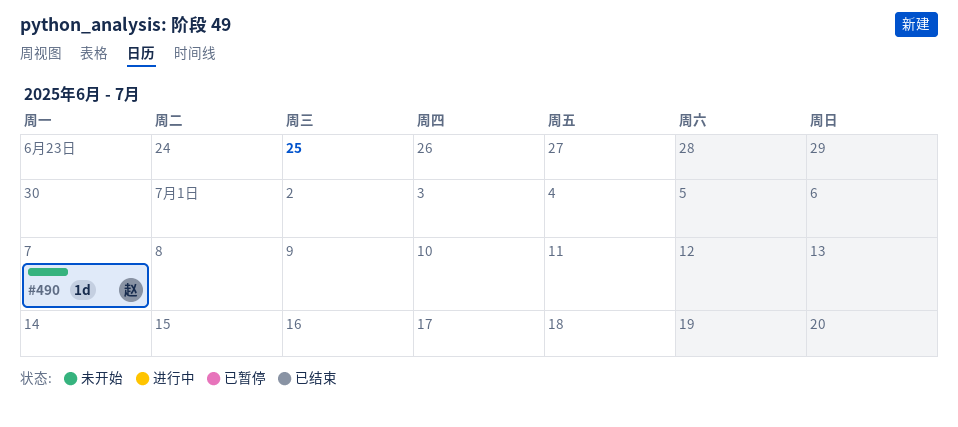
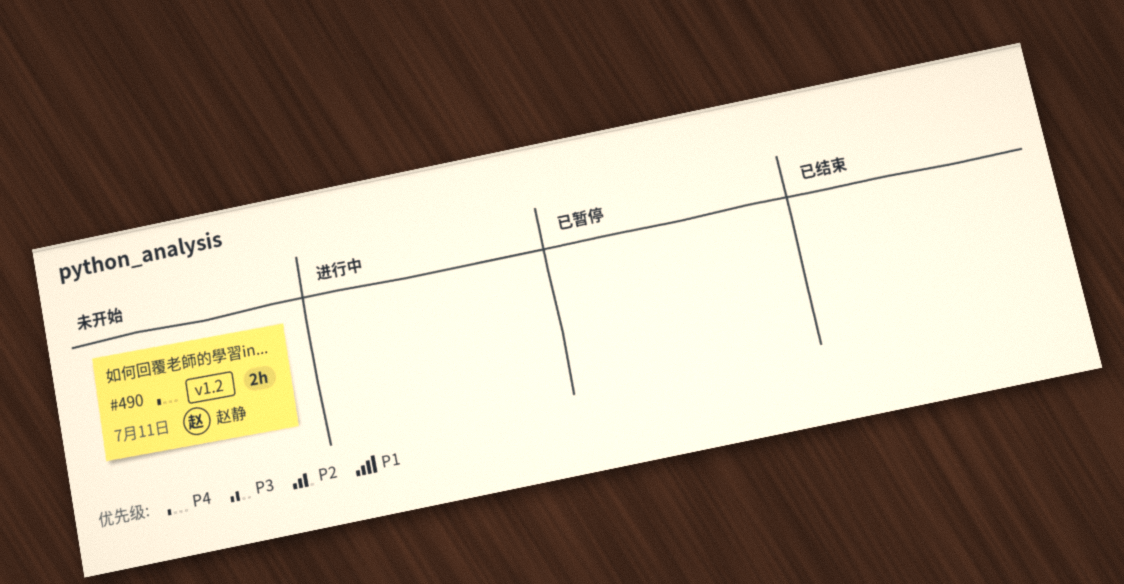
#490, estimate: 1d -> 2h
#490, due: Jul 7 -> Jul 11

